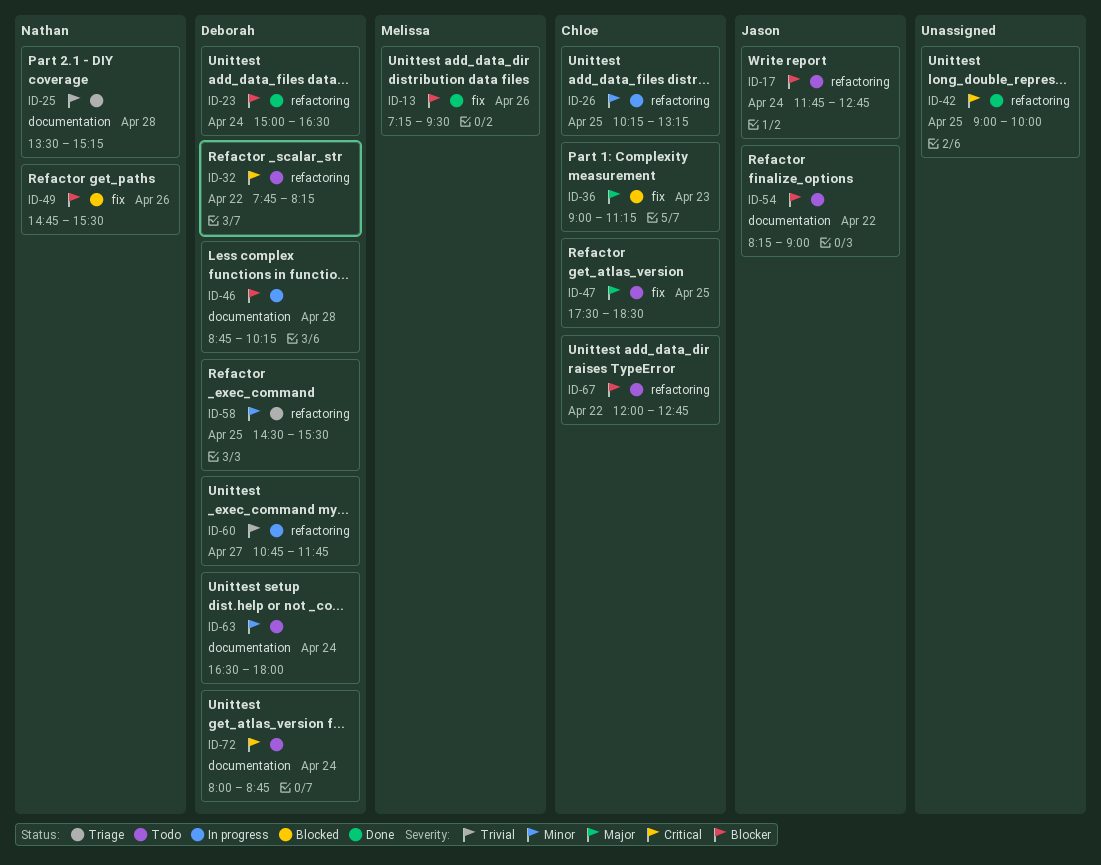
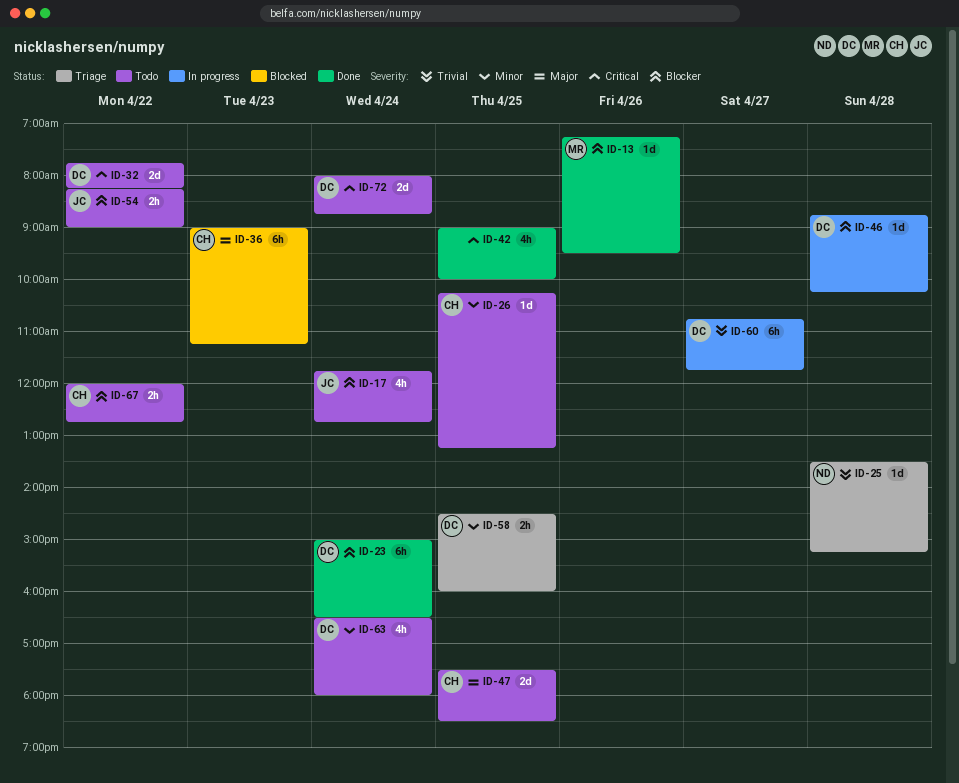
ID-26, status: In progress -> Todo
ID-49: present -> none
ID-58, ends: 15:30 -> 16:00

